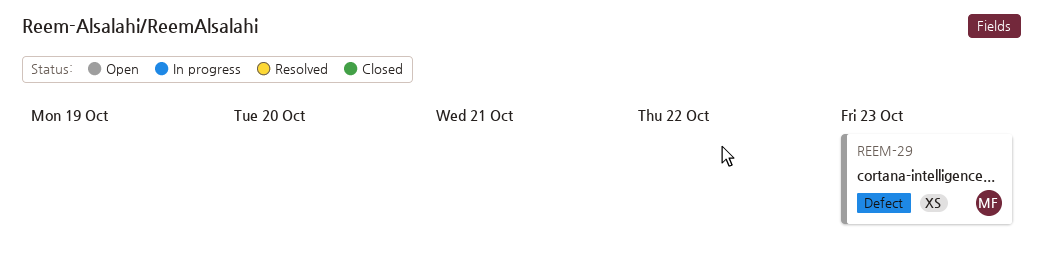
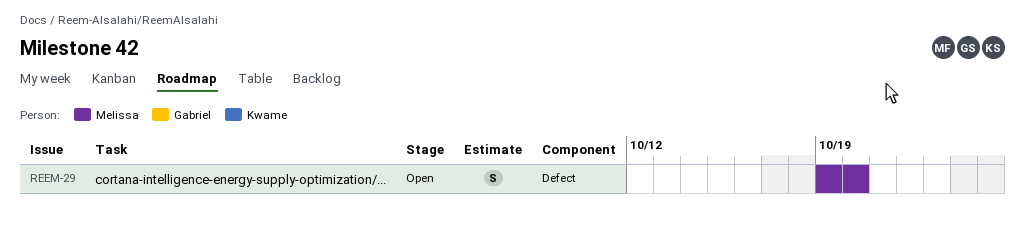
REEM-29, estimate: XS -> S
REEM-29, due: Oct 23 -> Oct 20

